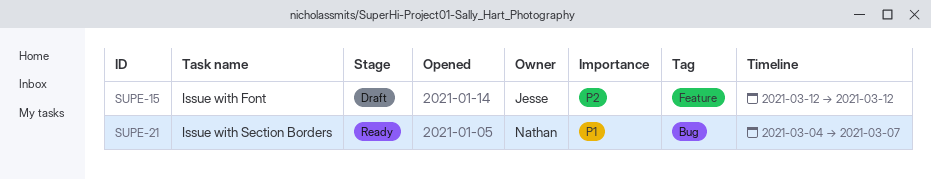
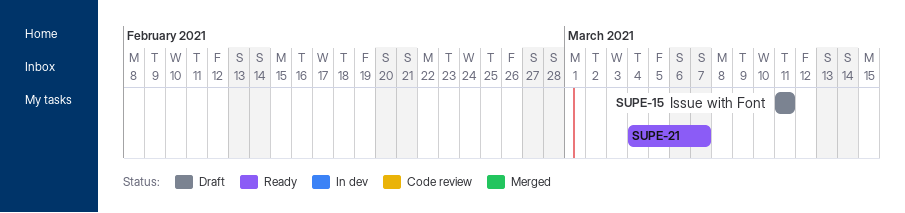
SUPE-15, start: Mar 12 -> Mar 11
SUPE-15, due: Mar 12 -> Mar 11

